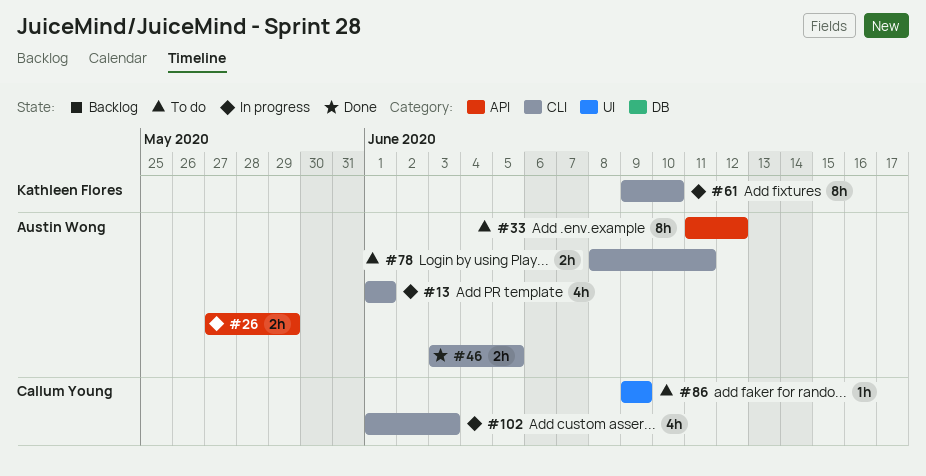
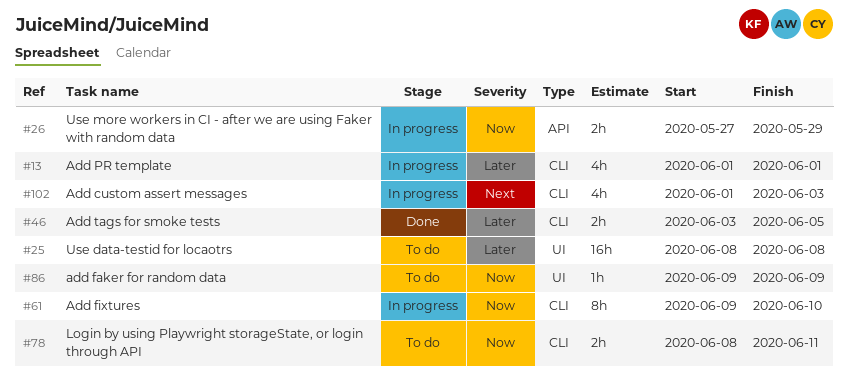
#25: none -> present
#33: present -> none

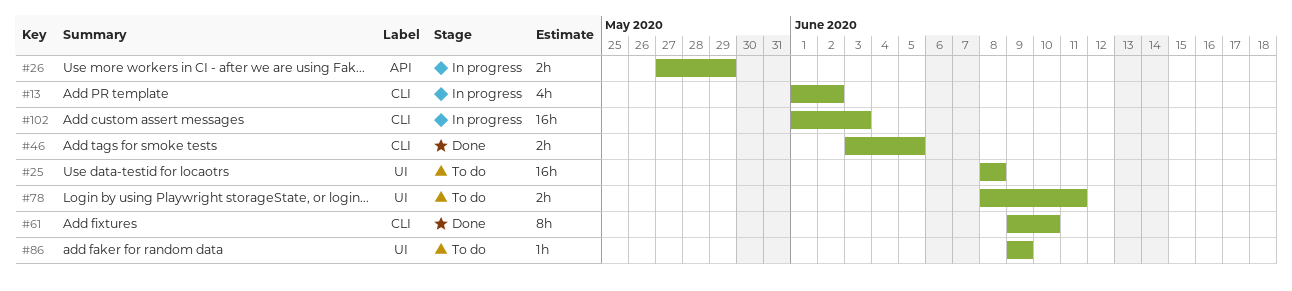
#13, due: Jun 1 -> Jun 2
#61, status: In progress -> Done
#78, label: CLI -> UI
#102, estimate: 4h -> 16h

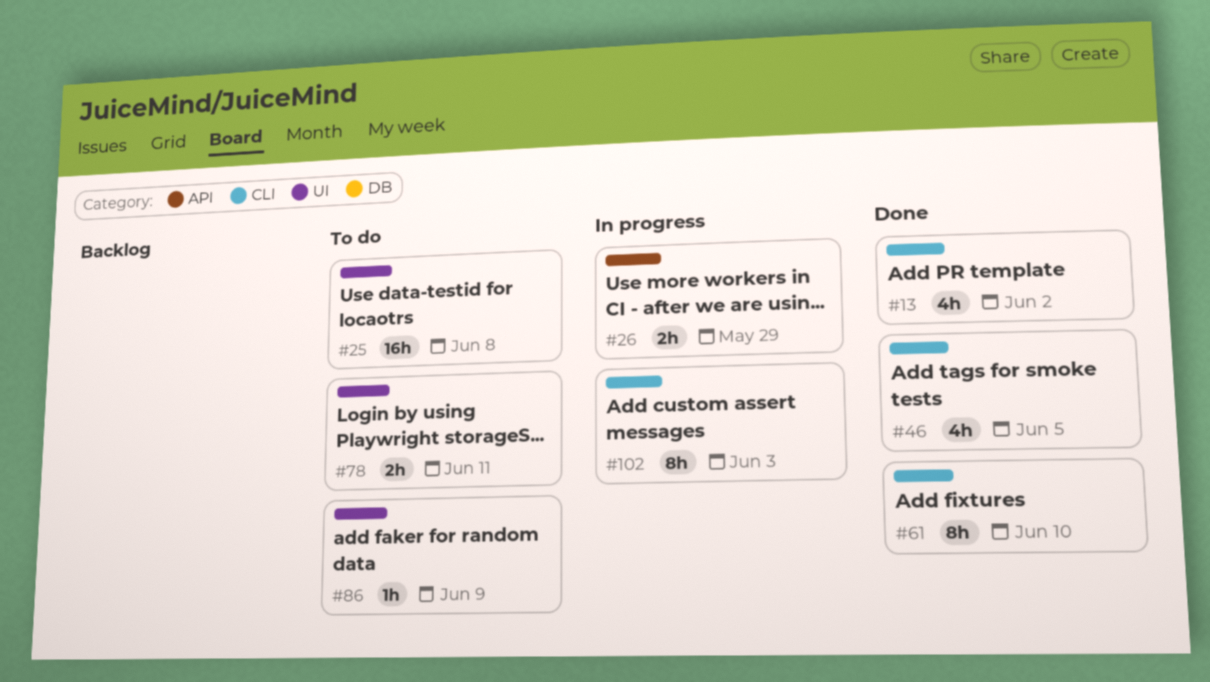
#13, status: In progress -> Done
#46, estimate: 2h -> 4h
#102, estimate: 16h -> 8h

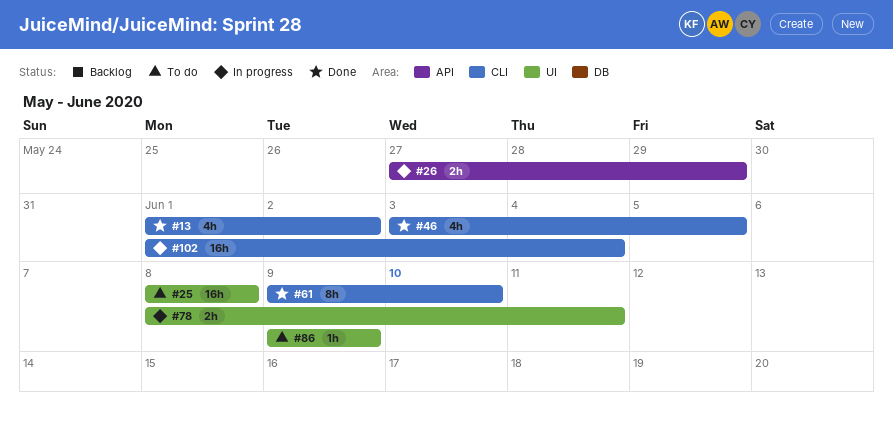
#78, status: To do -> In progress
#102, estimate: 8h -> 16h
#102, due: Jun 3 -> Jun 4

